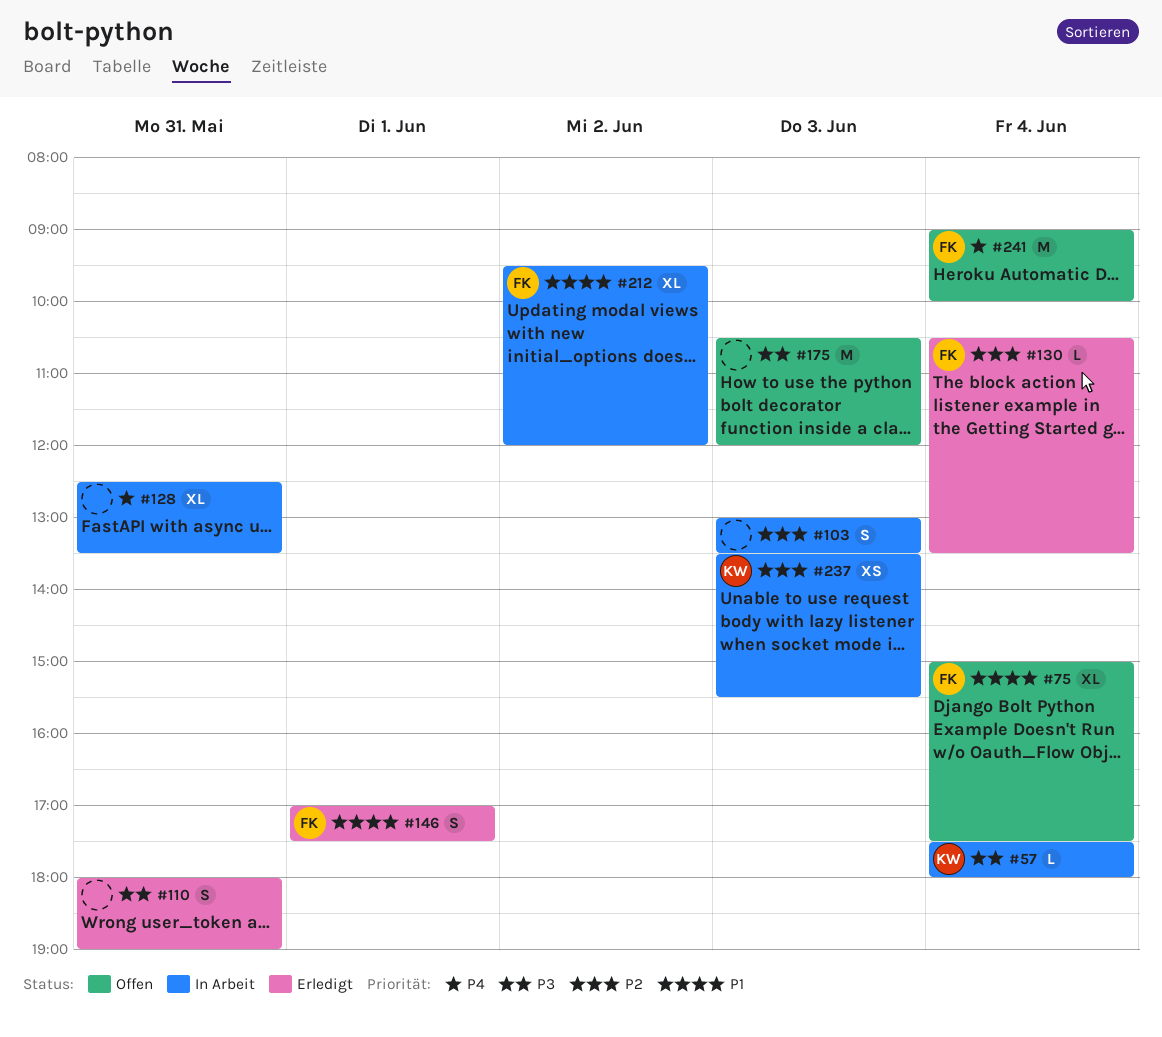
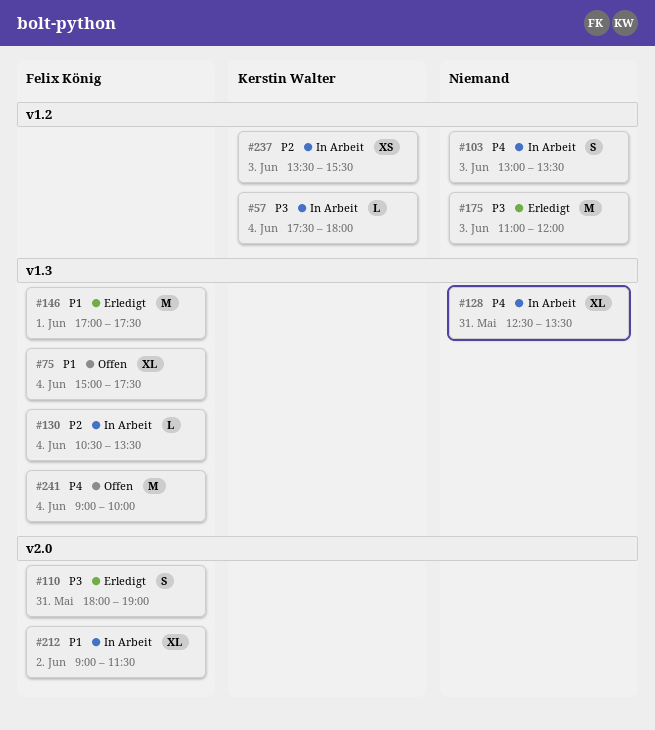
#103, priority: P2 -> P4
#110, owner: none -> Felix König
#130, status: Erledigt -> In Arbeit
#146, estimate: S -> M
#175, status: Offen -> Erledigt
#175, begins: 10:30 -> 11:00
#212, begins: 09:30 -> 09:00
#212, ends: 12:00 -> 11:30

